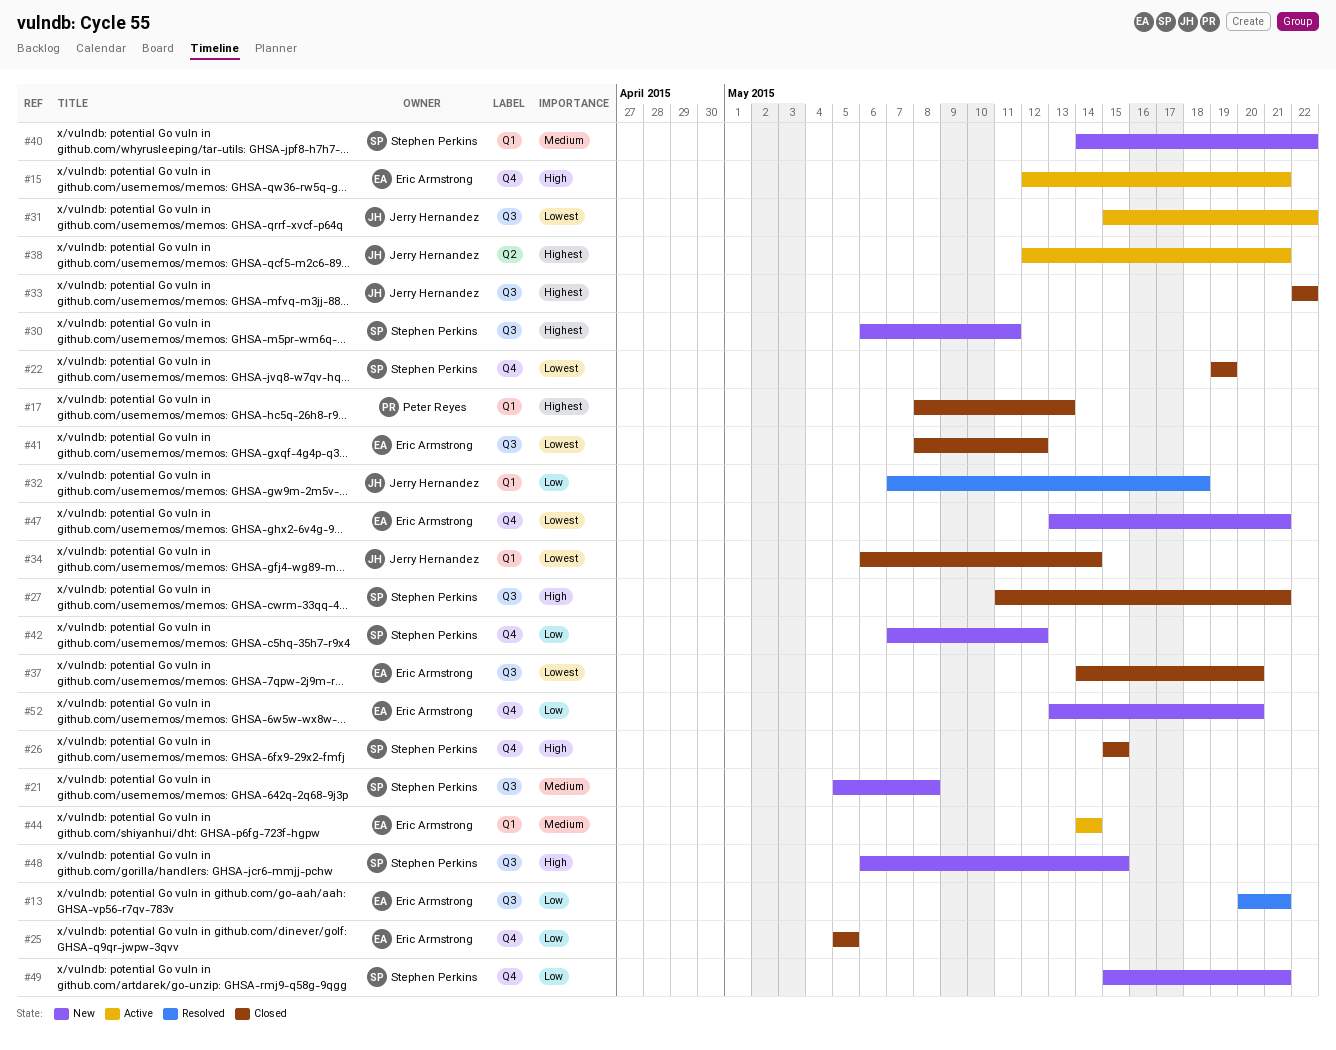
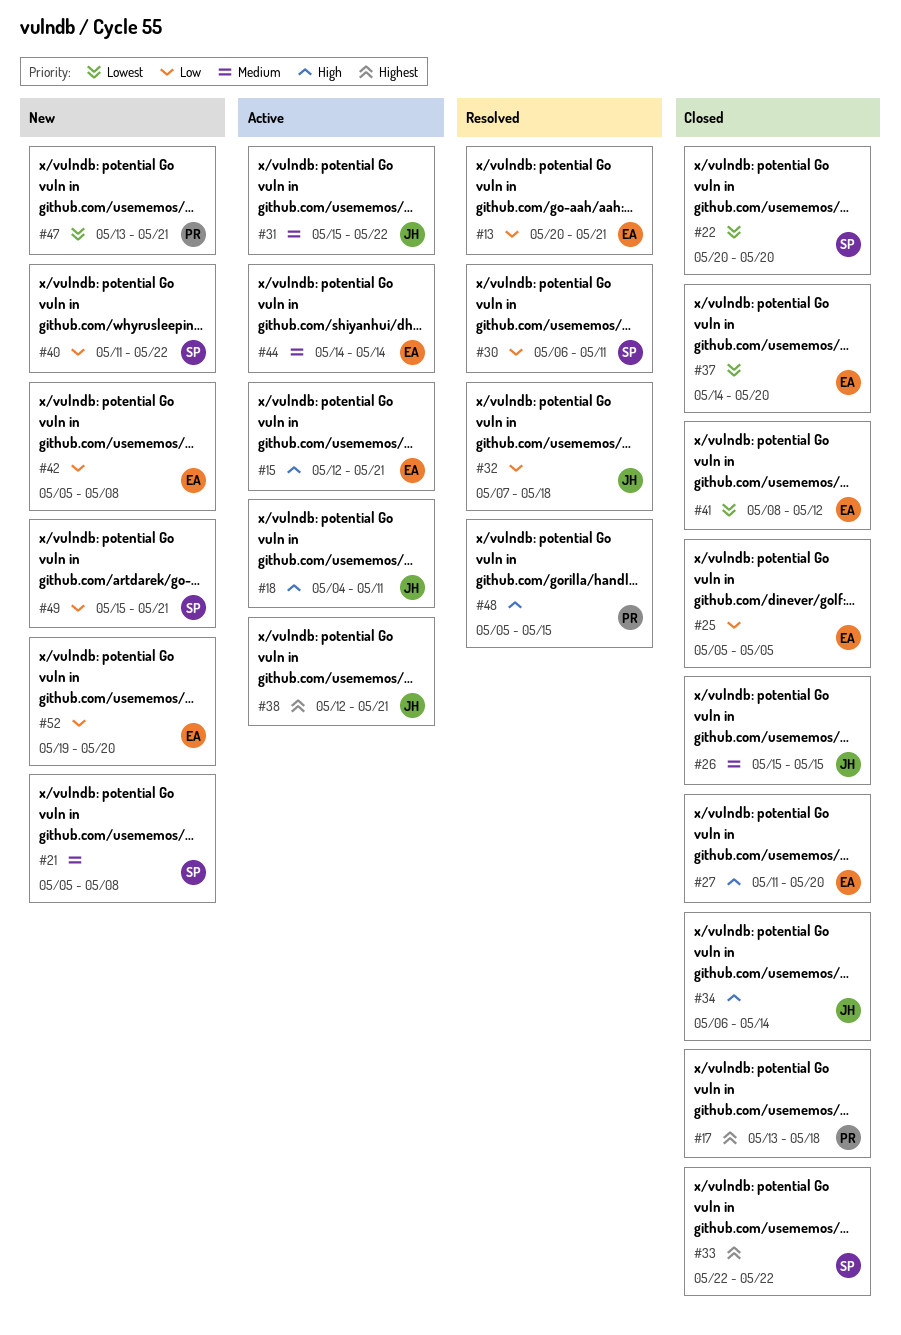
#17, start: May 8 -> May 13
#17, due: May 13 -> May 18
#18: none -> present
#22, start: May 19 -> May 20
#22, due: May 19 -> May 20
#26, owner: Stephen Perkins -> Jerry Hernandez
#26, priority: High -> Medium
#27, owner: Stephen Perkins -> Eric Armstrong
#27, due: May 21 -> May 20
#30, status: New -> Resolved
#30, priority: Highest -> Low
#31, priority: Lowest -> Medium
#33, owner: Jerry Hernandez -> Stephen Perkins
#34, priority: Lowest -> High
#40, priority: Medium -> Low
#40, start: May 14 -> May 11
#42, owner: Stephen Perkins -> Eric Armstrong
#42, start: May 7 -> May 5
#42, due: May 12 -> May 8
#47, owner: Eric Armstrong -> Peter Reyes
#48, status: New -> Resolved
#48, owner: Stephen Perkins -> Peter Reyes
#48, start: May 6 -> May 5
#52, start: May 13 -> May 19

